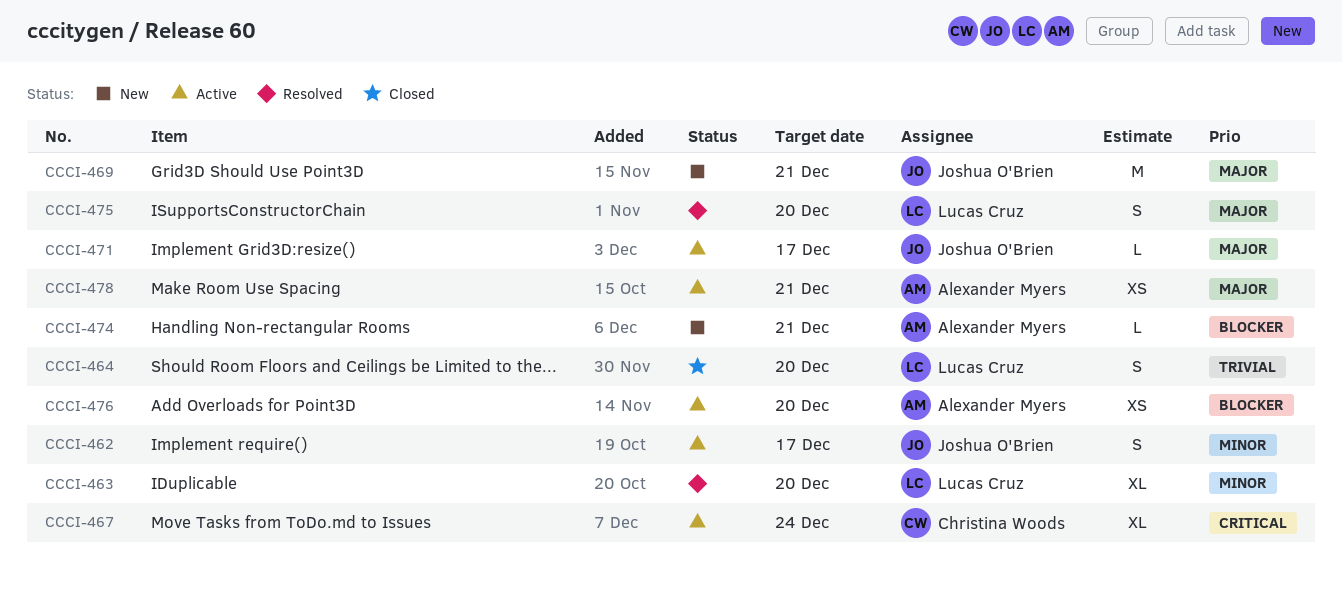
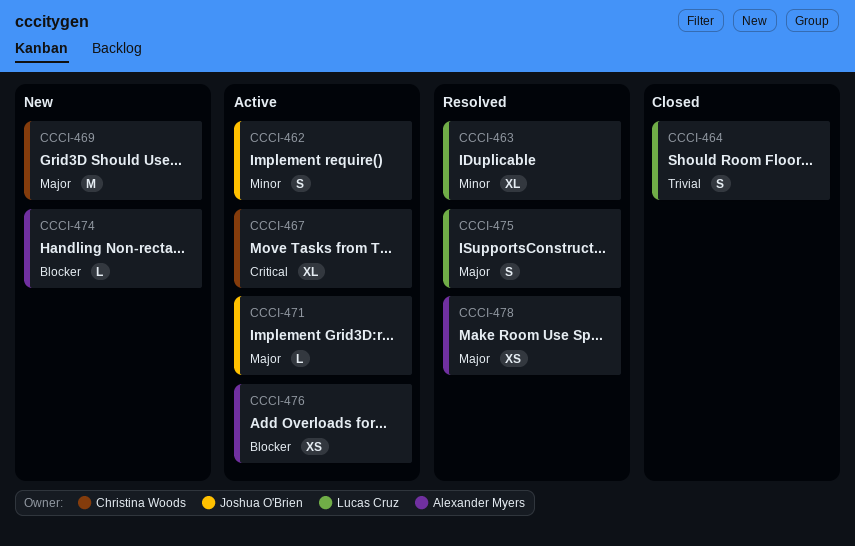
CCCI-469, owner: Joshua O'Brien -> Christina Woods
CCCI-478, status: Active -> Resolved

